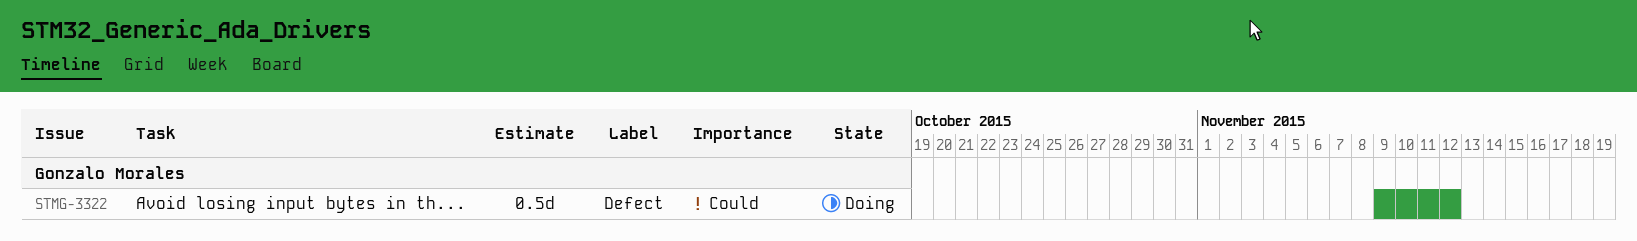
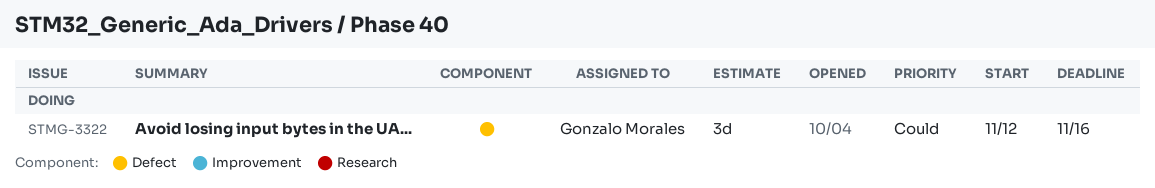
STMG-3322, estimate: 0.5d -> 3d
STMG-3322, start: Nov 9 -> Nov 12
STMG-3322, due: Nov 12 -> Nov 16

